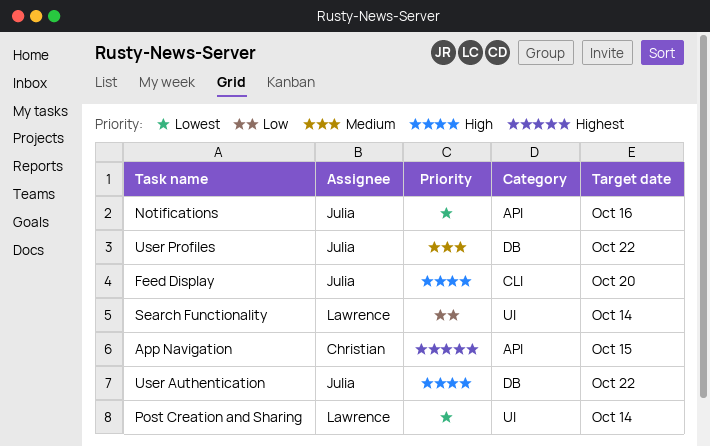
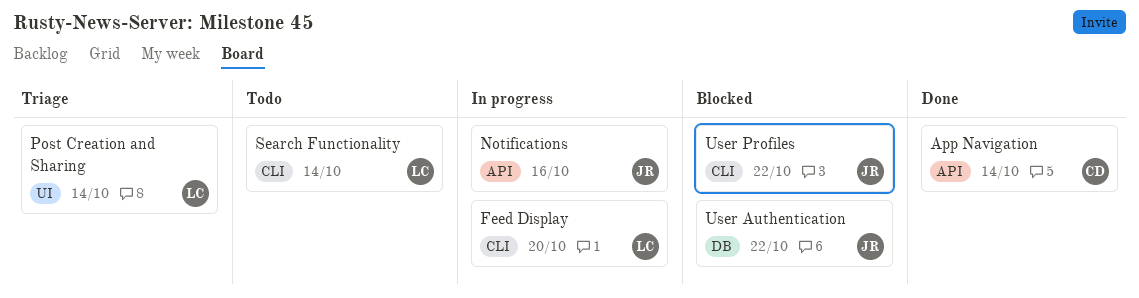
App Navigation, due: Oct 15 -> Oct 14
Feed Display, owner: Julia -> Lawrence
Search Functionality, label: UI -> CLI
User Profiles, label: DB -> CLI

